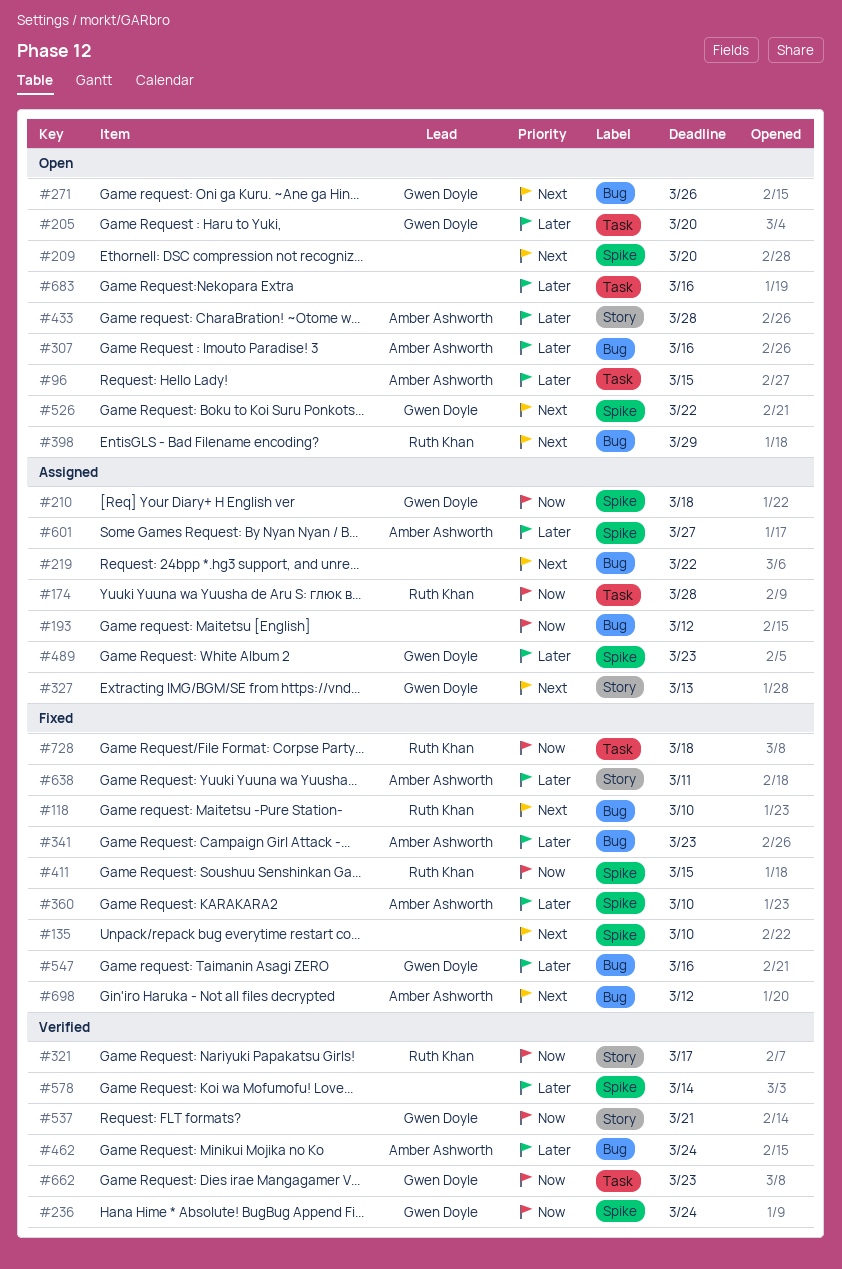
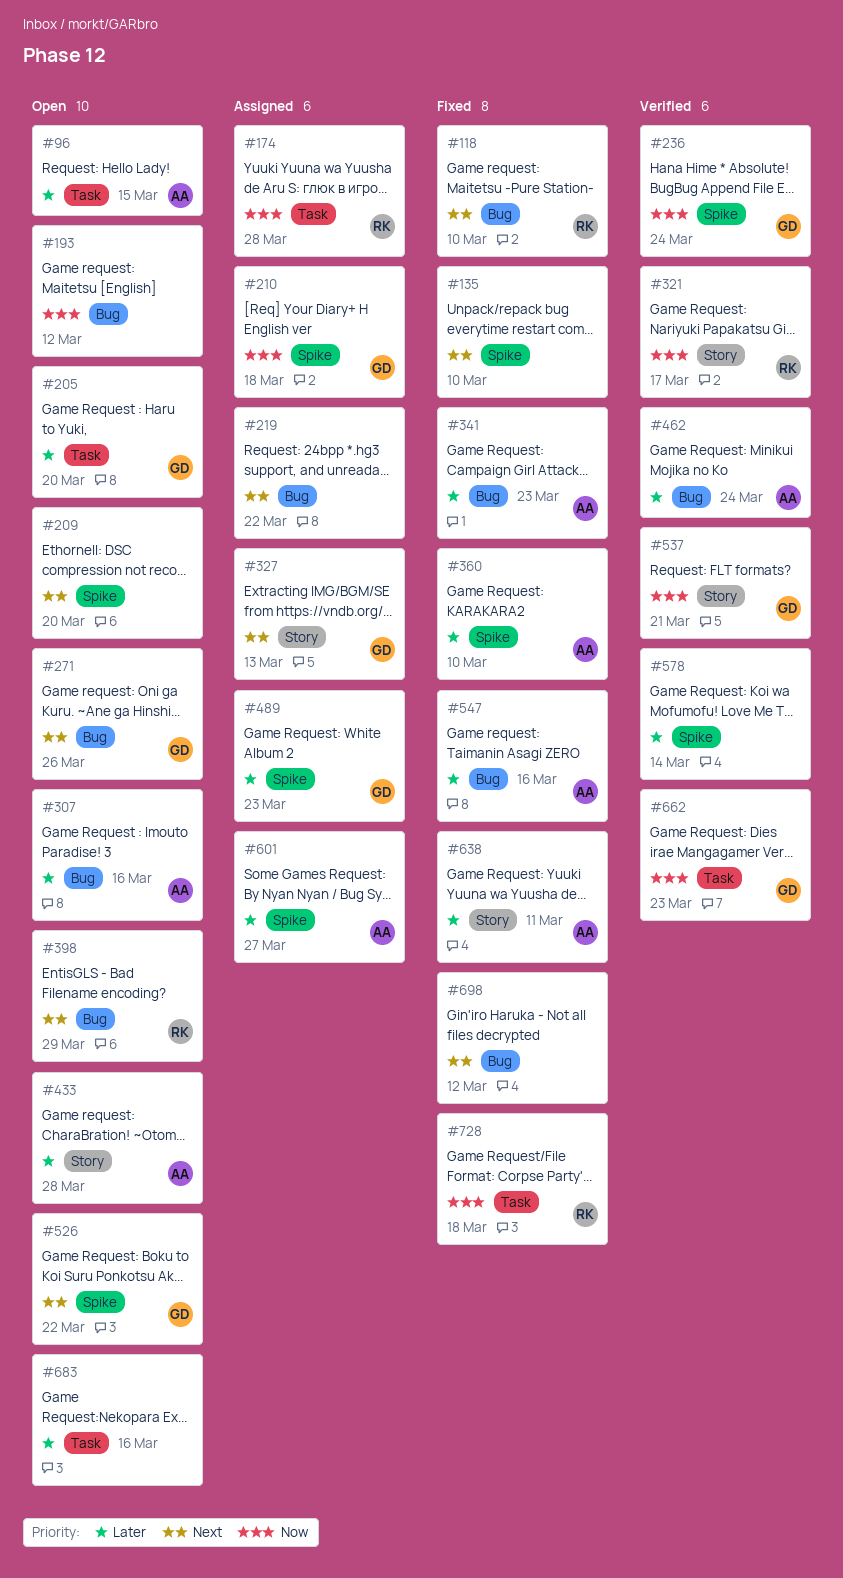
#193, status: Assigned -> Open
#411: present -> none
#547, owner: Gwen Doyle -> Amber Ashworth
#698, owner: Amber Ashworth -> none

